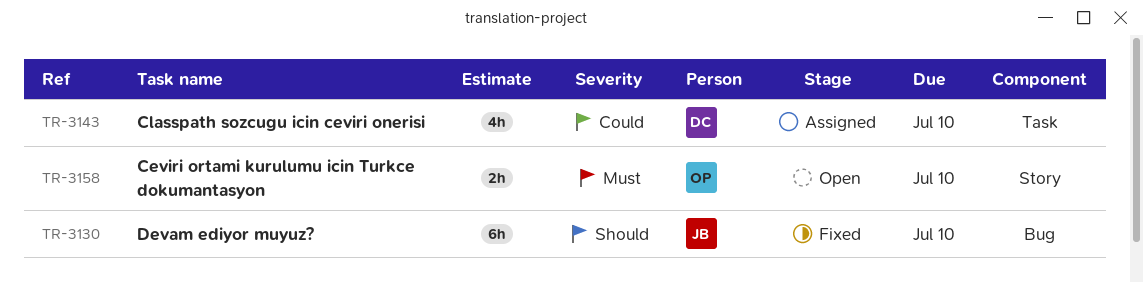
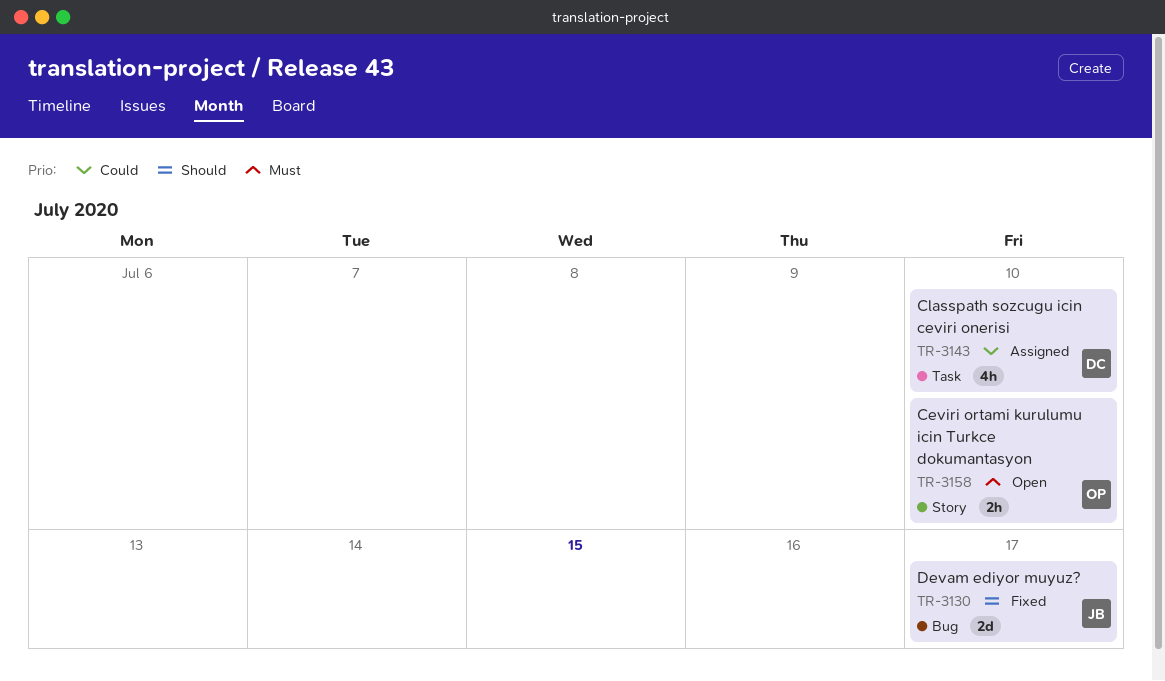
TR-3130, estimate: 6h -> 2d
TR-3130, due: Jul 10 -> Jul 17

